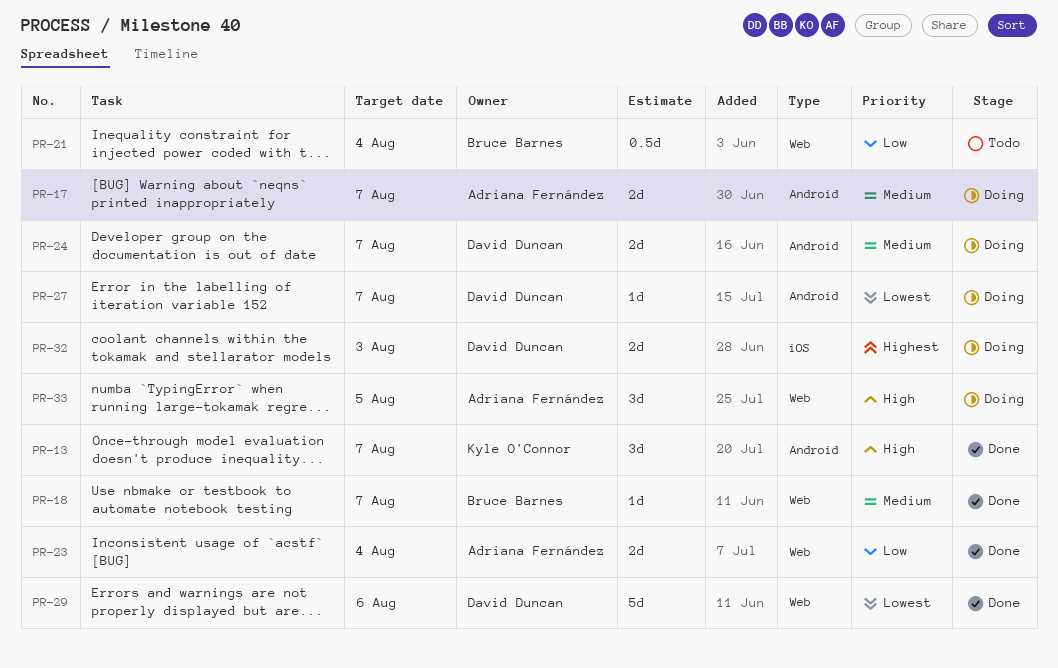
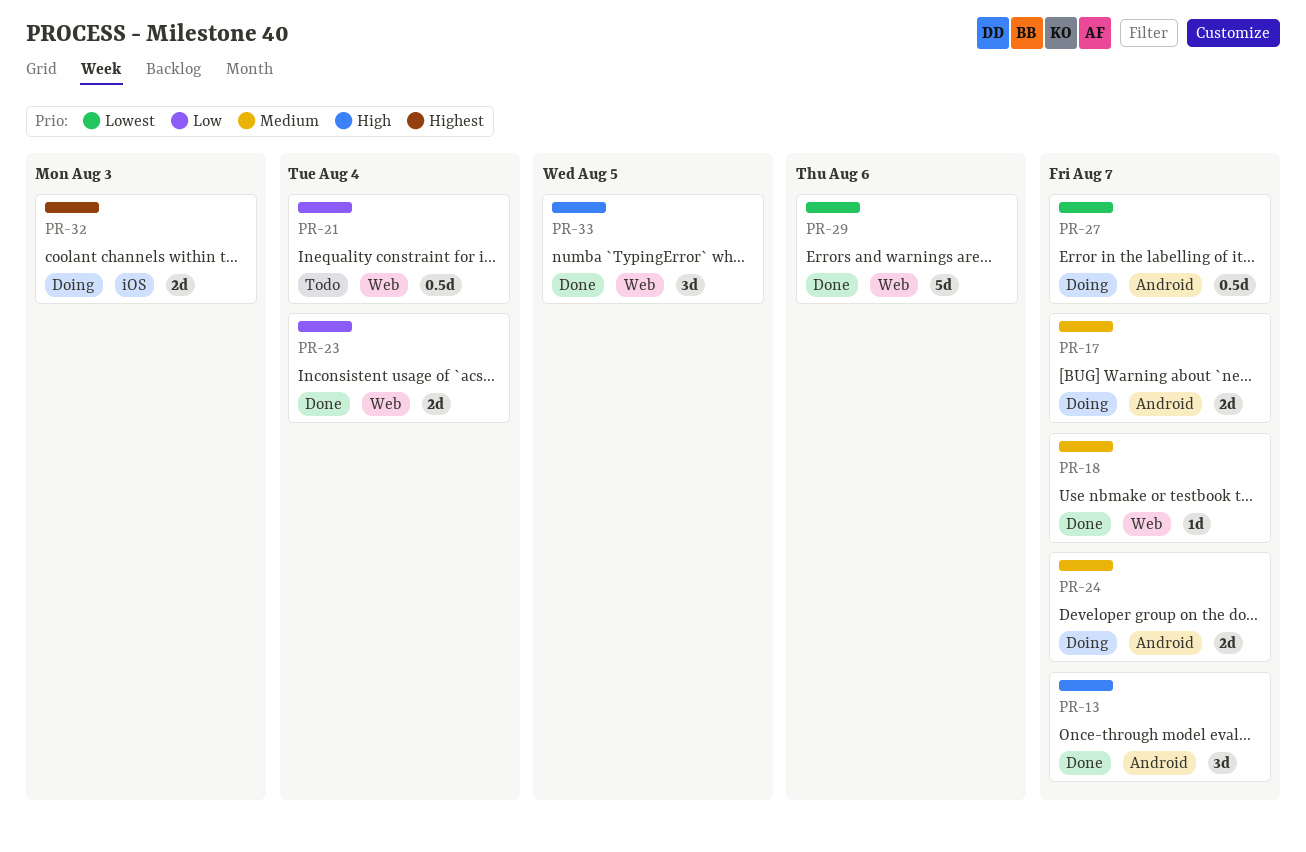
PR-27, estimate: 1d -> 0.5d
PR-33, status: Doing -> Done

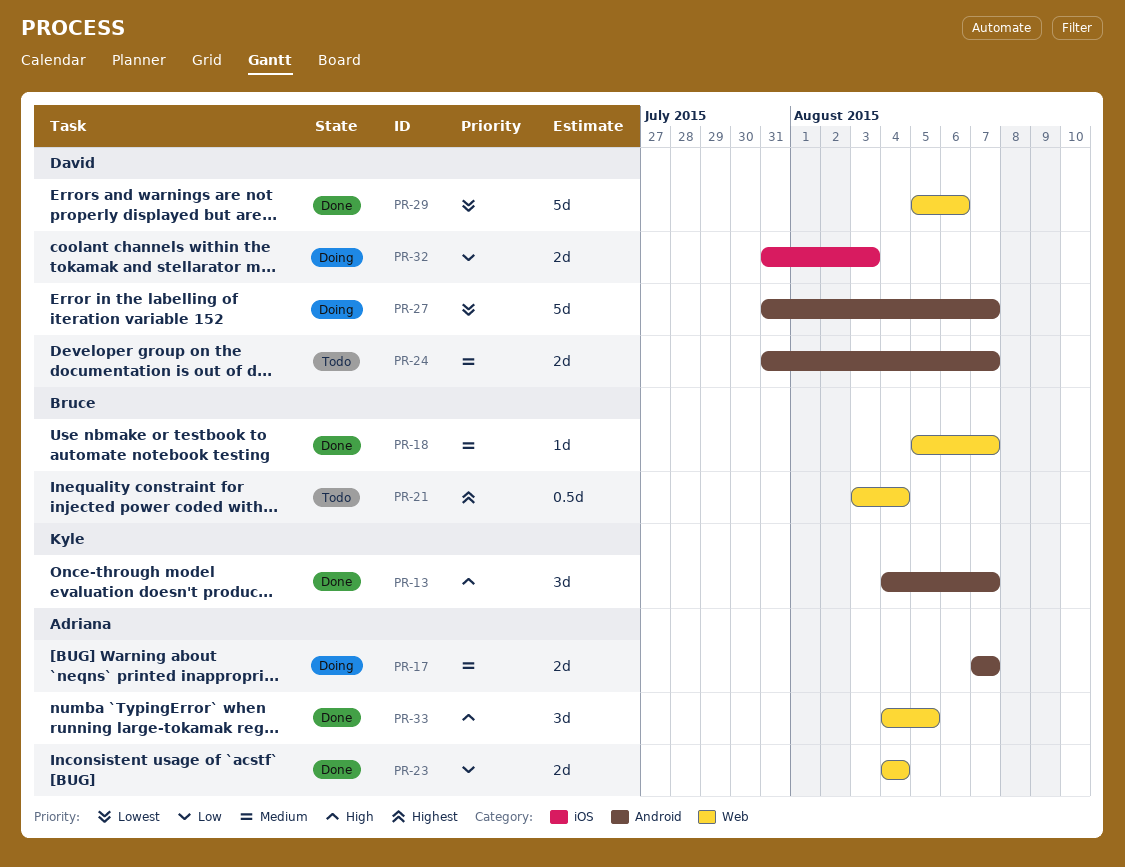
PR-21, priority: Low -> Highest
PR-24, status: Doing -> Todo
PR-27, estimate: 0.5d -> 5d
PR-32, priority: Highest -> Low

